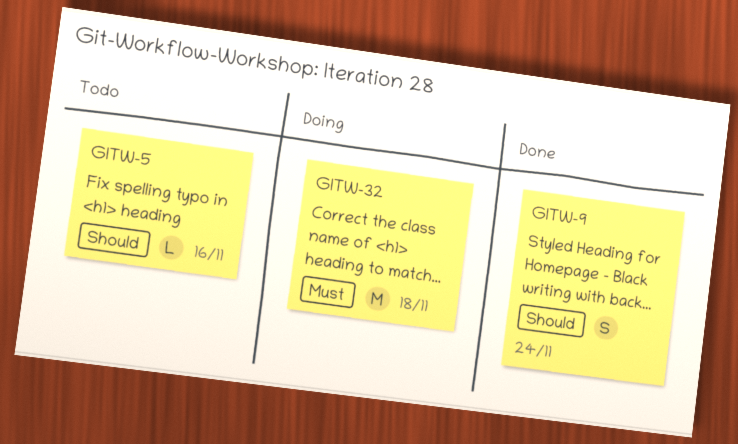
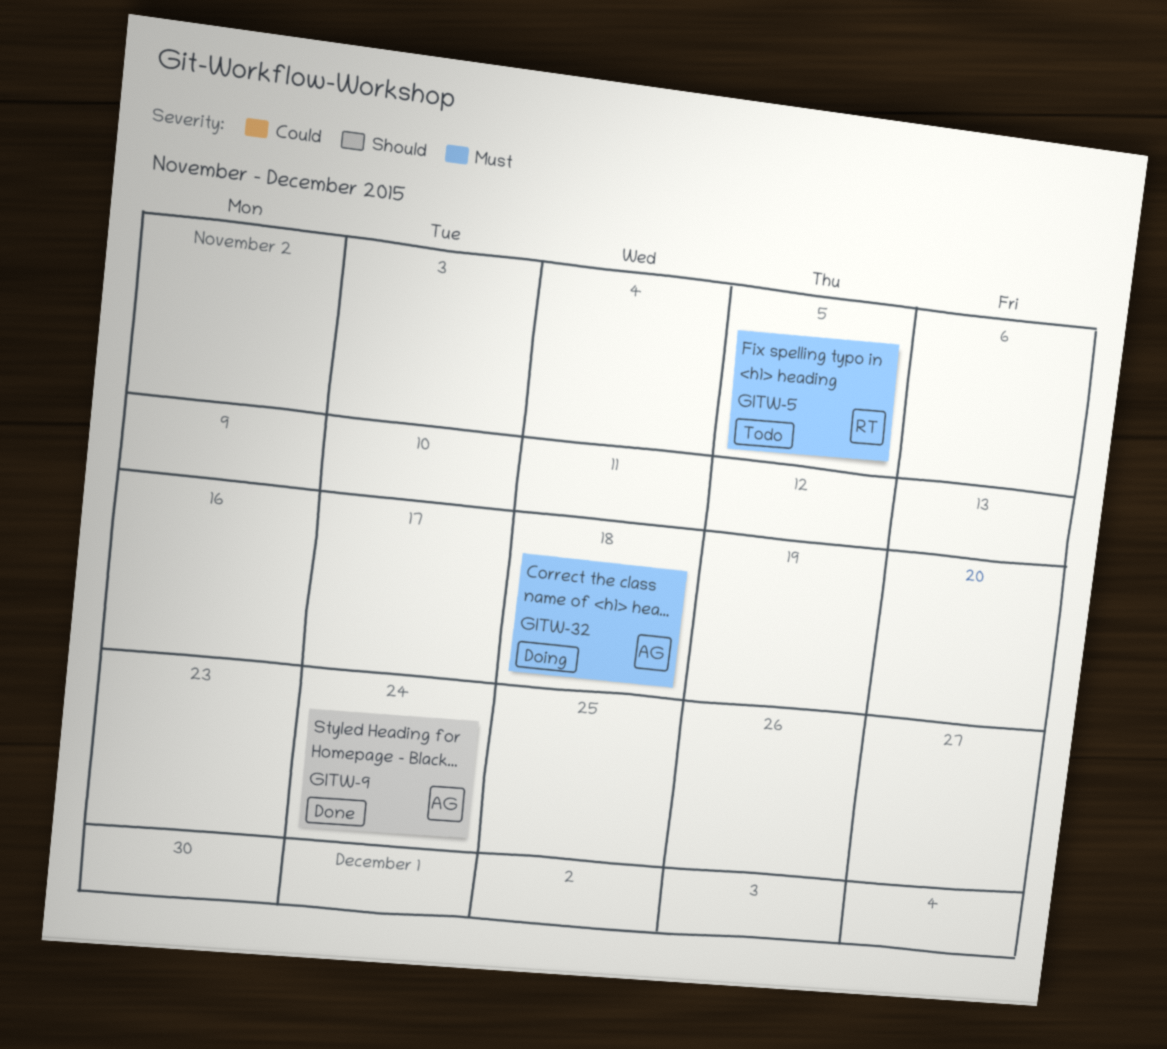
GITW-5, priority: Should -> Must
GITW-5, due: Nov 16 -> Nov 5

